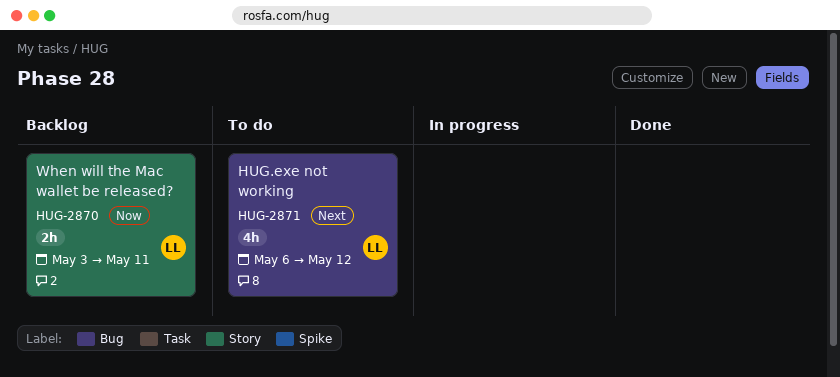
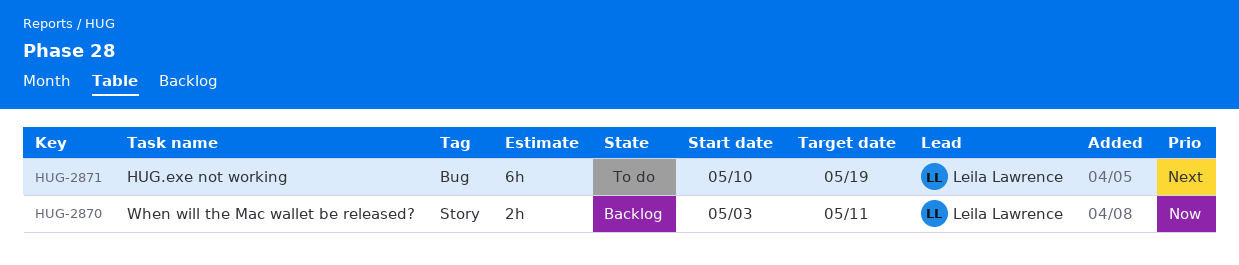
HUG-2871, estimate: 4h -> 6h
HUG-2871, start: May 6 -> May 10
HUG-2871, due: May 12 -> May 19

